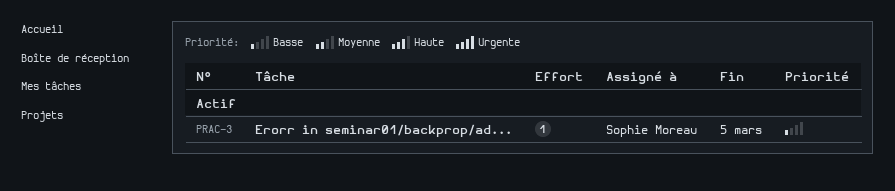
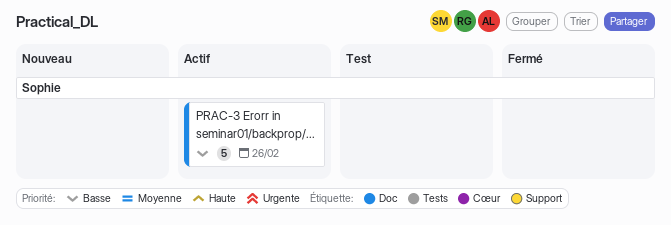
PRAC-3, estimate: 1 -> 5
PRAC-3, due: Mar 5 -> Feb 26

